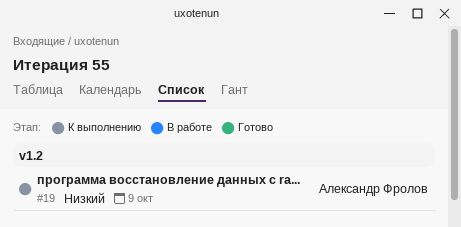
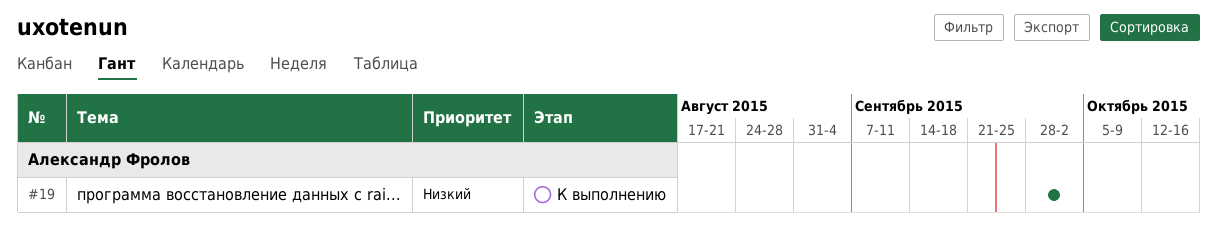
#19, due: Oct 9 -> Oct 2

